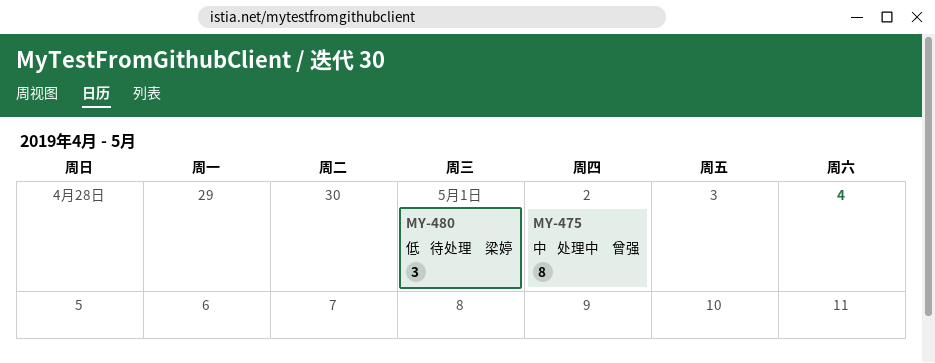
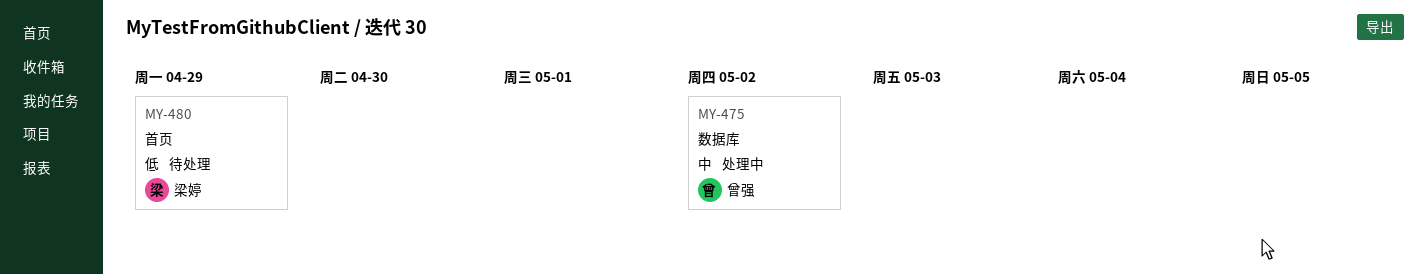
MY-480, due: May 1 -> Apr 29

